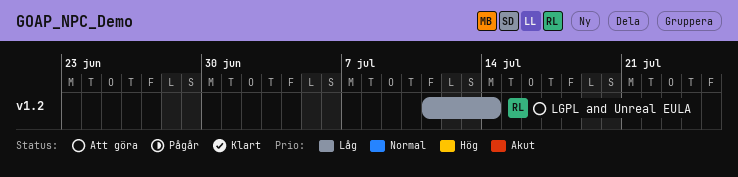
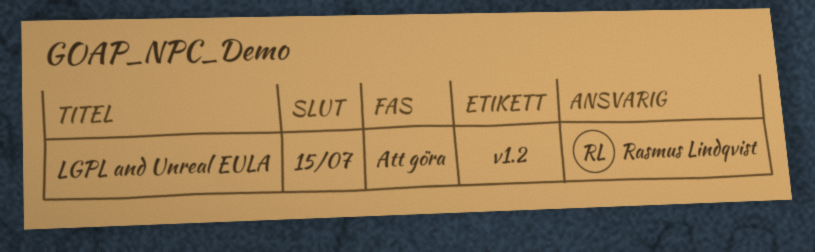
LGPL and Unreal EULA, due: Jul 14 -> Jul 15

